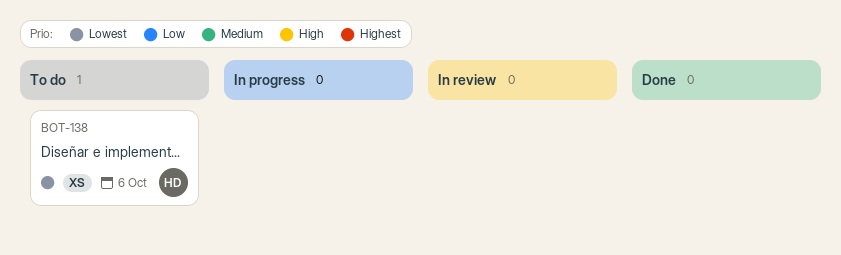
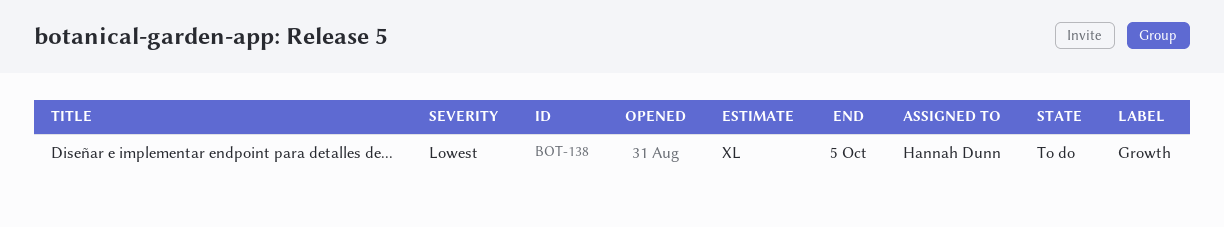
BOT-138, estimate: XS -> XL
BOT-138, due: Oct 6 -> Oct 5

